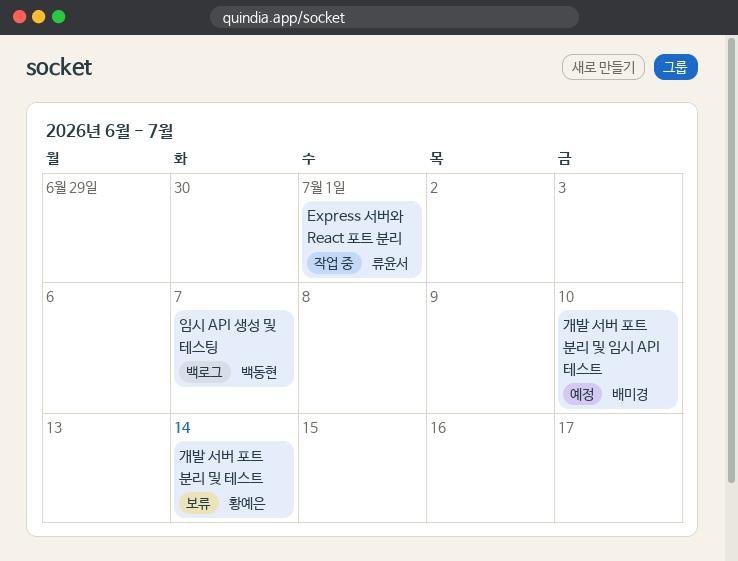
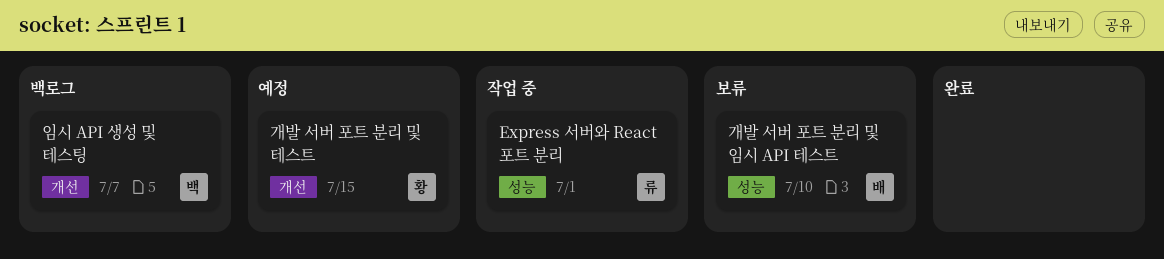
개발 서버 포트 분리 및 임시 API 테스트, status: 예정 -> 보류
개발 서버 포트 분리 및 테스트, status: 보류 -> 예정
개발 서버 포트 분리 및 테스트, due: Jul 14 -> Jul 15

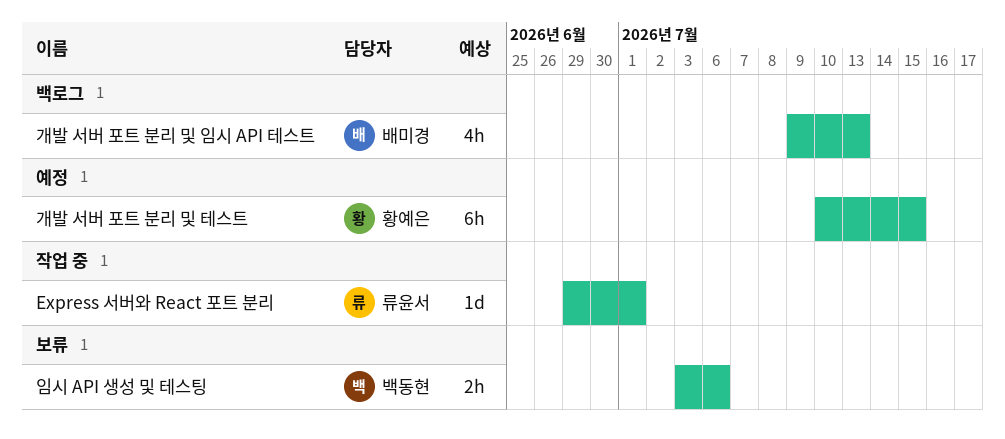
개발 서버 포트 분리 및 임시 API 테스트, status: 보류 -> 백로그
개발 서버 포트 분리 및 임시 API 테스트, due: Jul 10 -> Jul 13
임시 API 생성 및 테스팅, status: 백로그 -> 보류
임시 API 생성 및 테스팅, due: Jul 7 -> Jul 6

